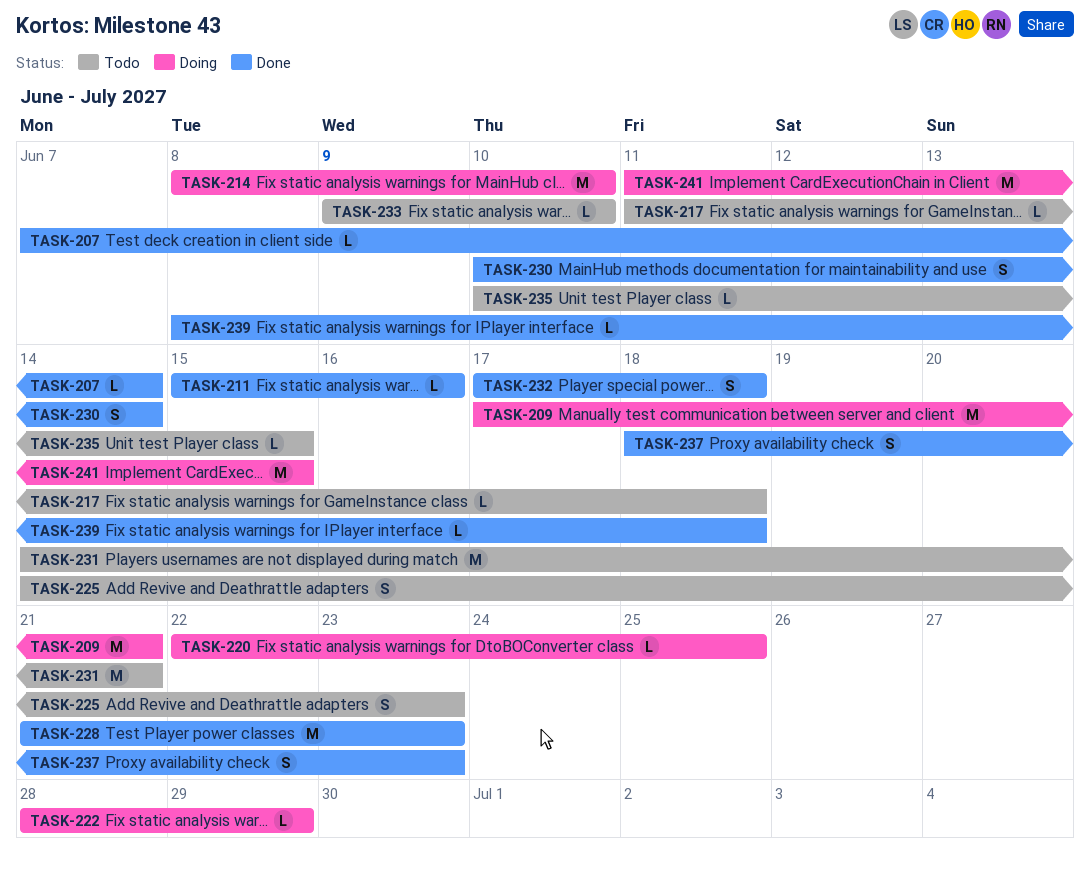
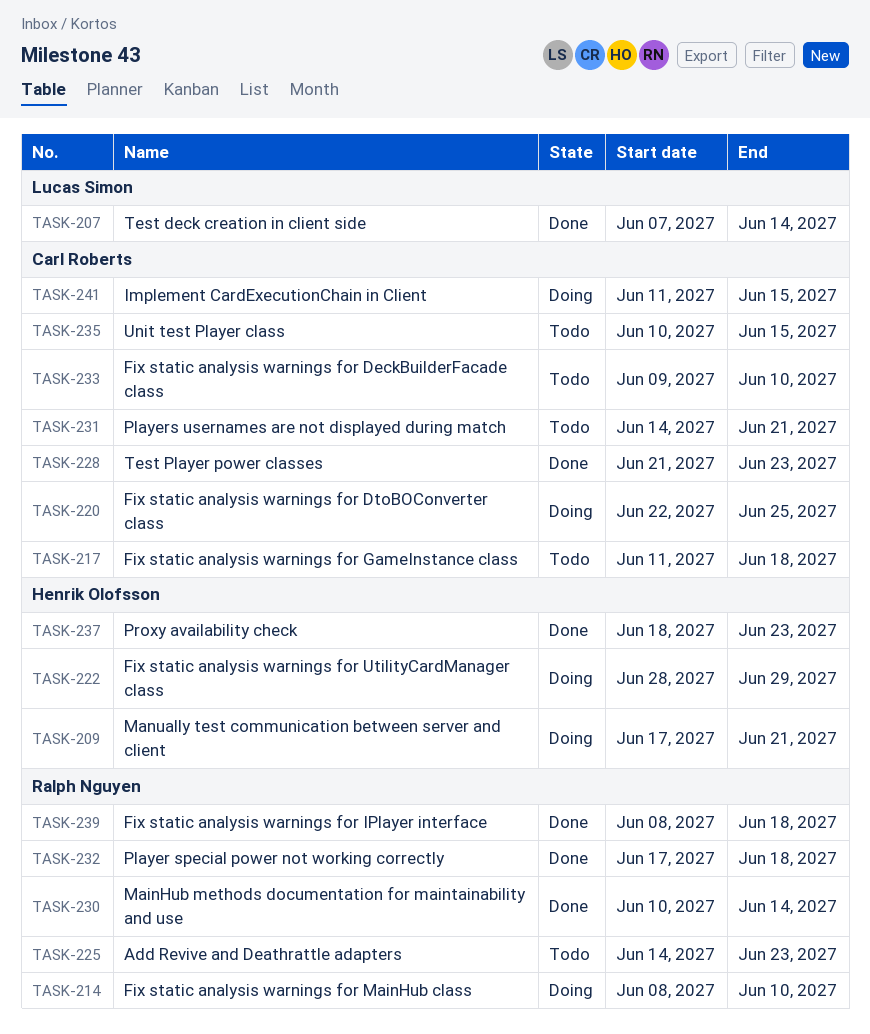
TASK-211: present -> none

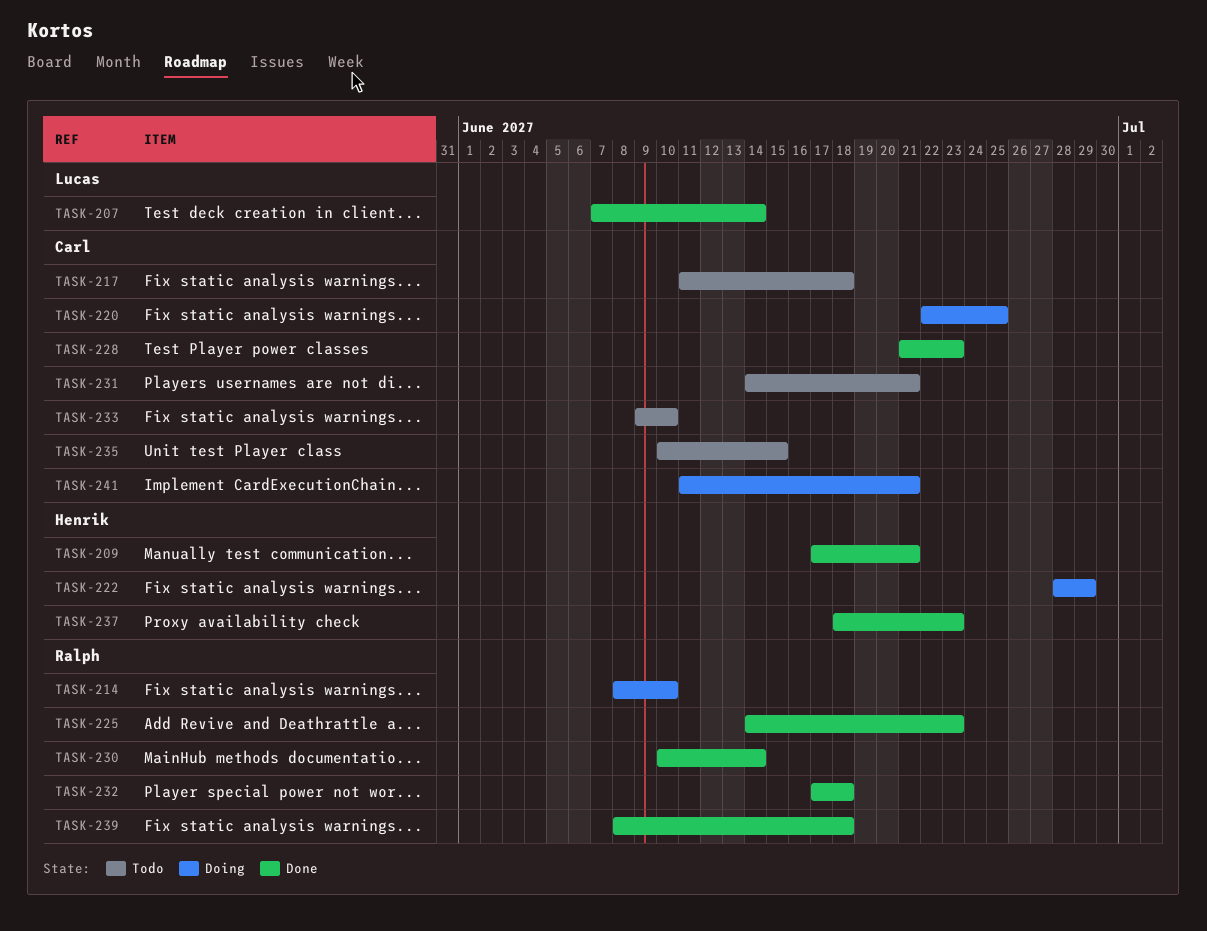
TASK-209, status: Doing -> Done
TASK-225, status: Todo -> Done
TASK-241, due: Jun 15 -> Jun 21

